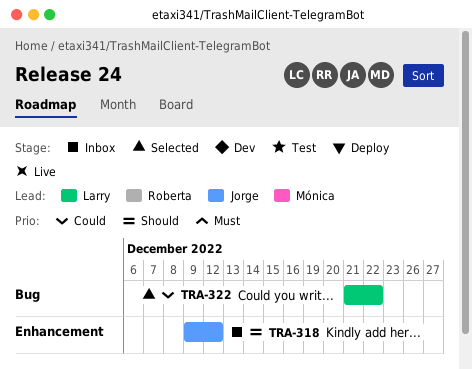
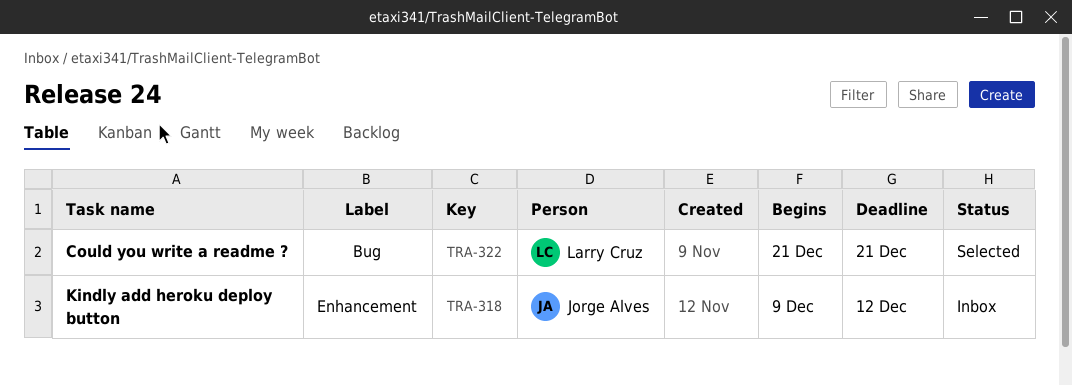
TRA-322, due: Dec 22 -> Dec 21

